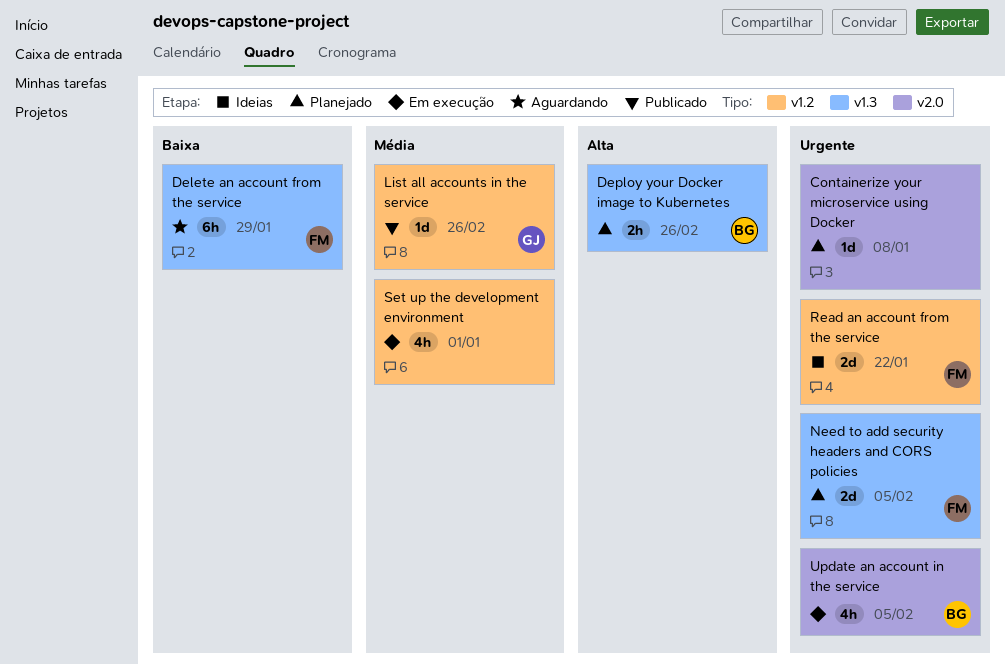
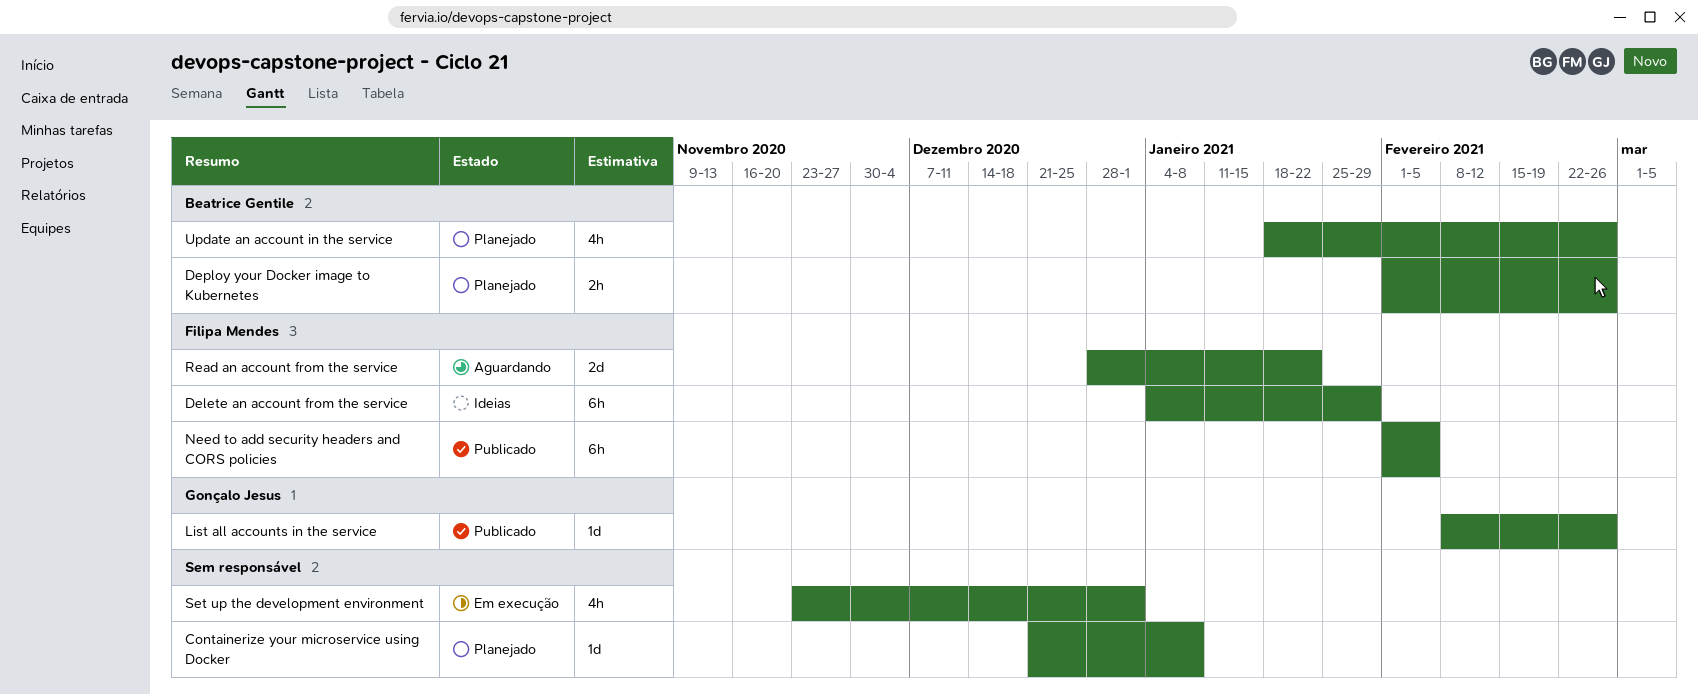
Delete an account from the service, status: Aguardando -> Ideias
Need to add security headers and CORS policies, status: Planejado -> Publicado
Need to add security headers and CORS policies, estimate: 2d -> 6h
Read an account from the service, status: Ideias -> Aguardando
Update an account in the service, status: Em execução -> Planejado
Update an account in the service, due: Feb 5 -> Feb 26

